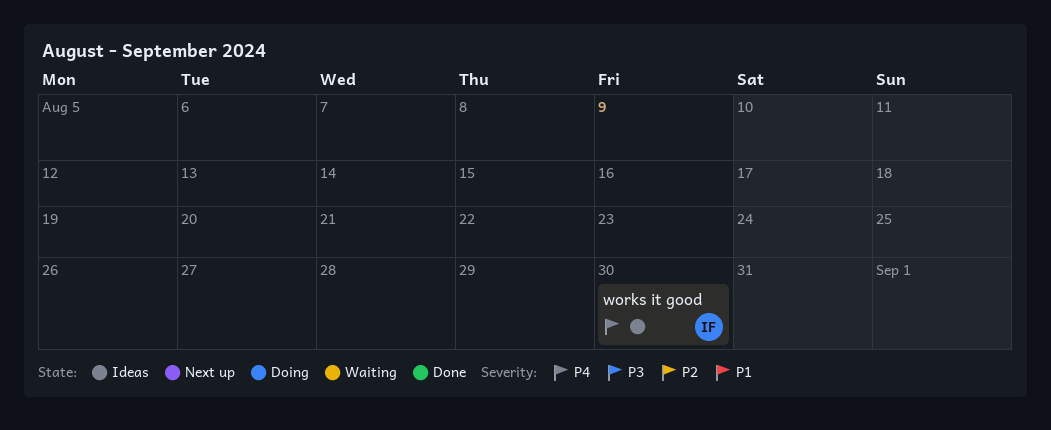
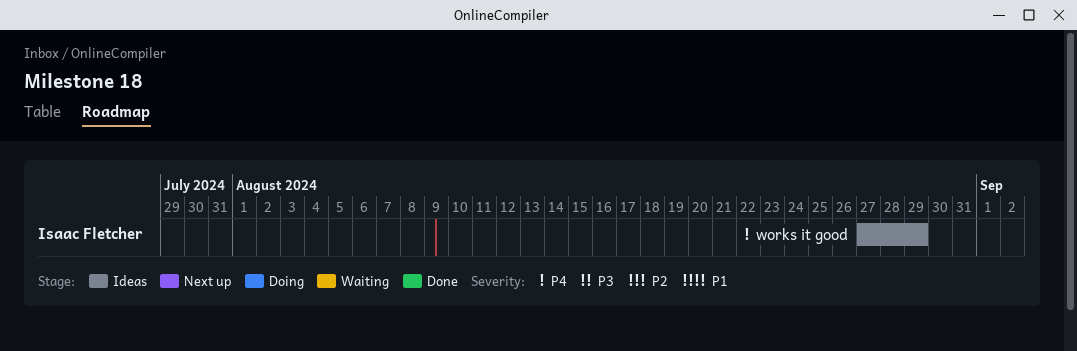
works it good, due: Aug 30 -> Aug 29

